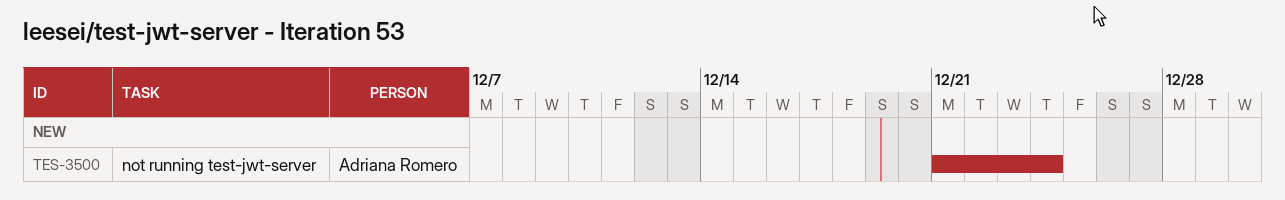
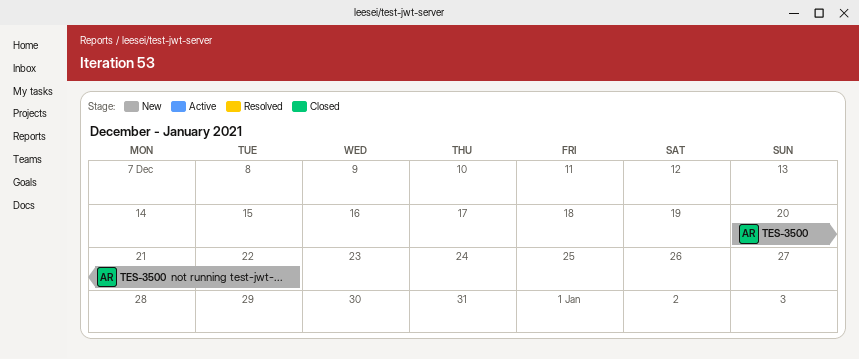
TES-3500, start: Dec 21 -> Dec 20
TES-3500, due: Dec 24 -> Dec 22

